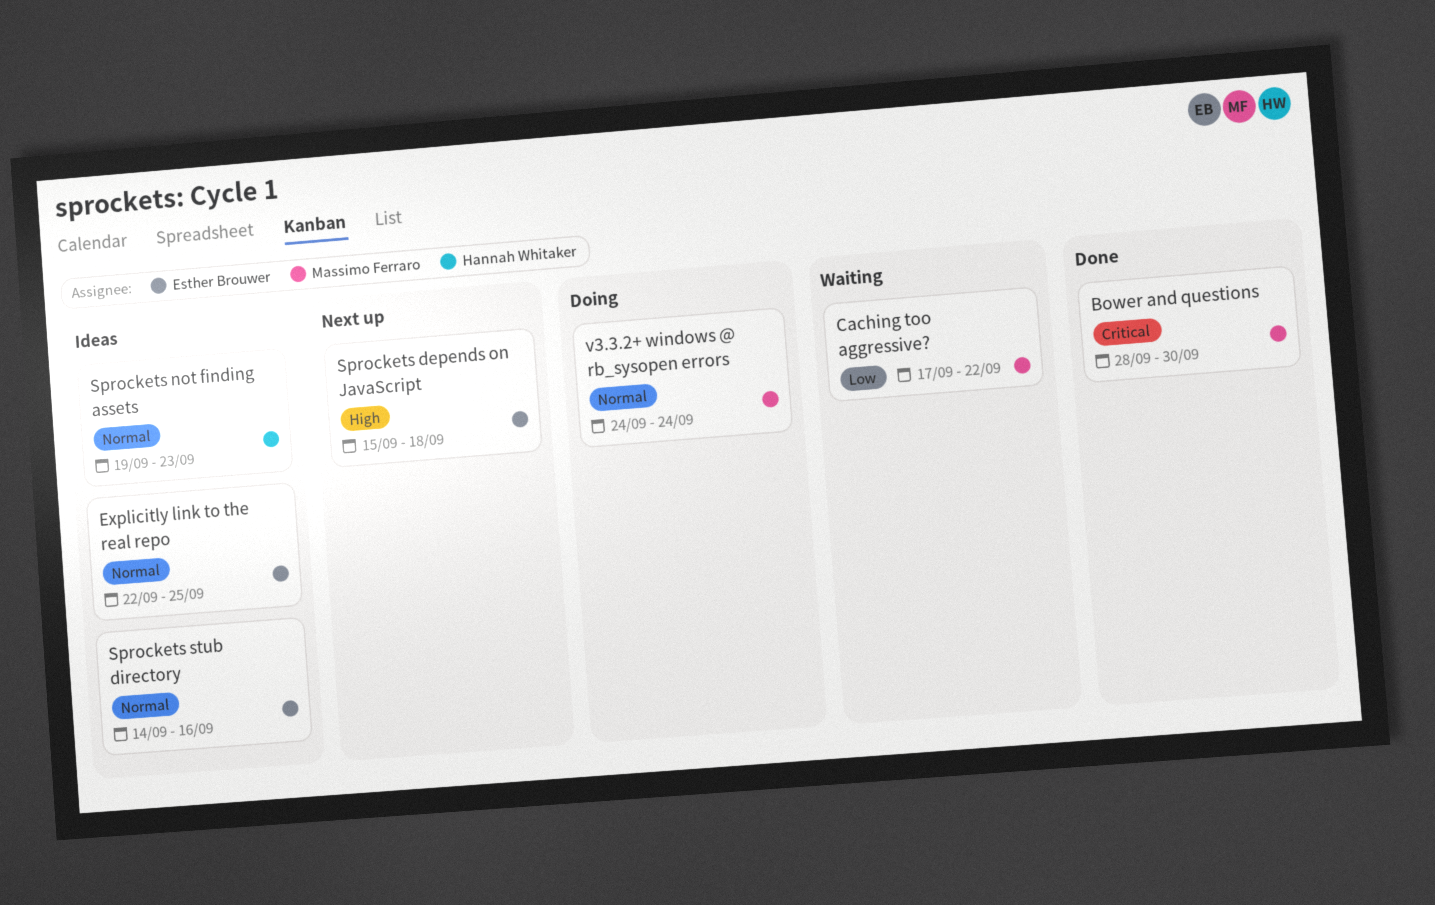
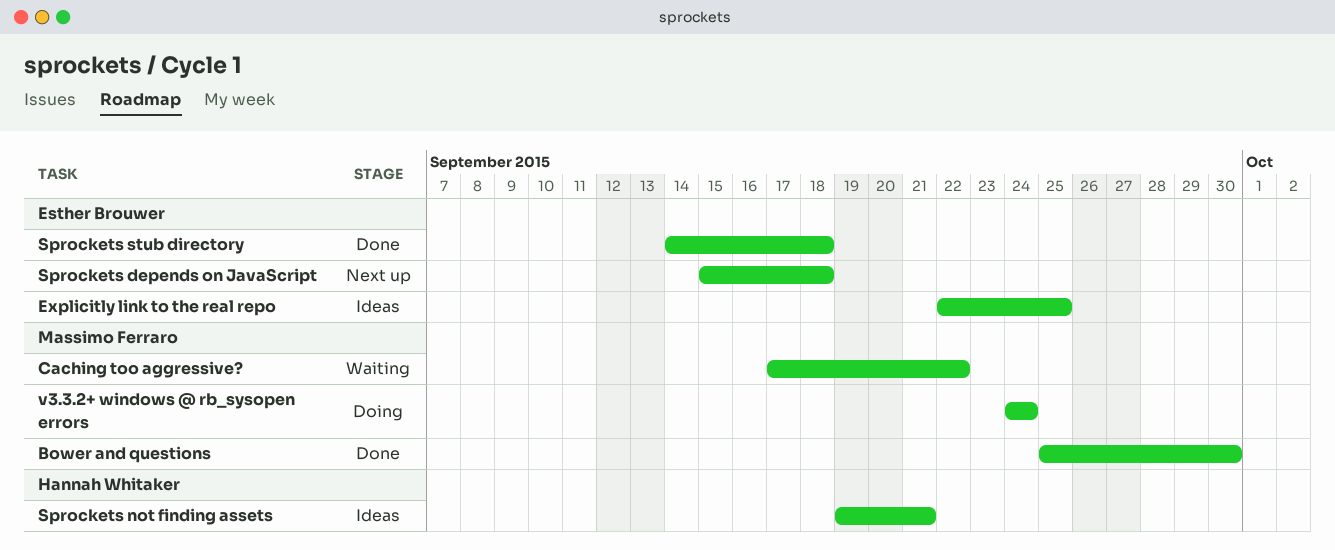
Bower and questions, start: Sep 28 -> Sep 25
Sprockets not finding assets, due: Sep 23 -> Sep 21
Sprockets stub directory, status: Ideas -> Done
Sprockets stub directory, due: Sep 16 -> Sep 18

